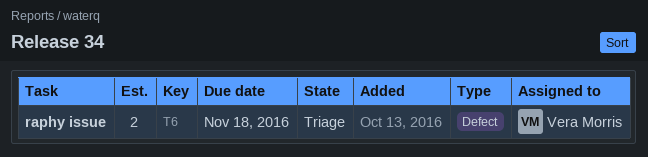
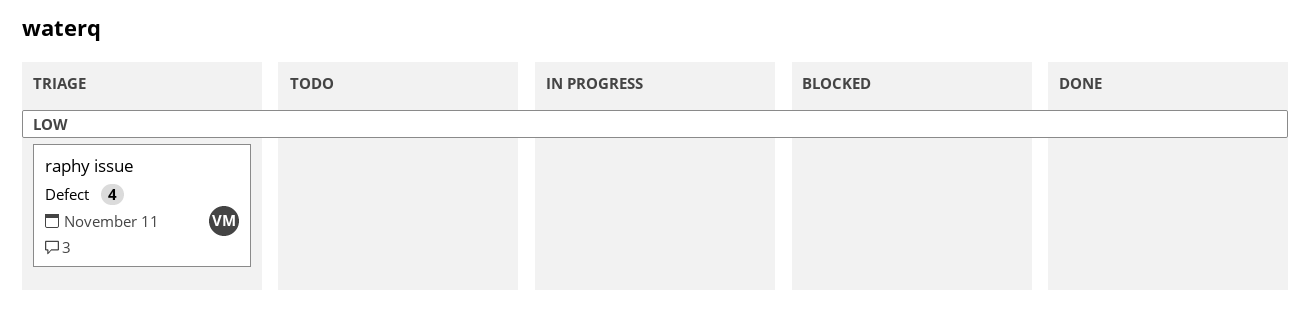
raphy issue, estimate: 2 -> 4
raphy issue, due: Nov 18 -> Nov 11

